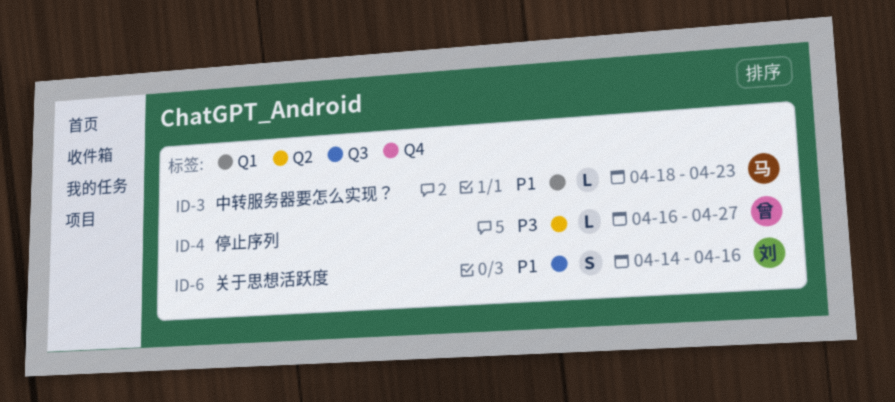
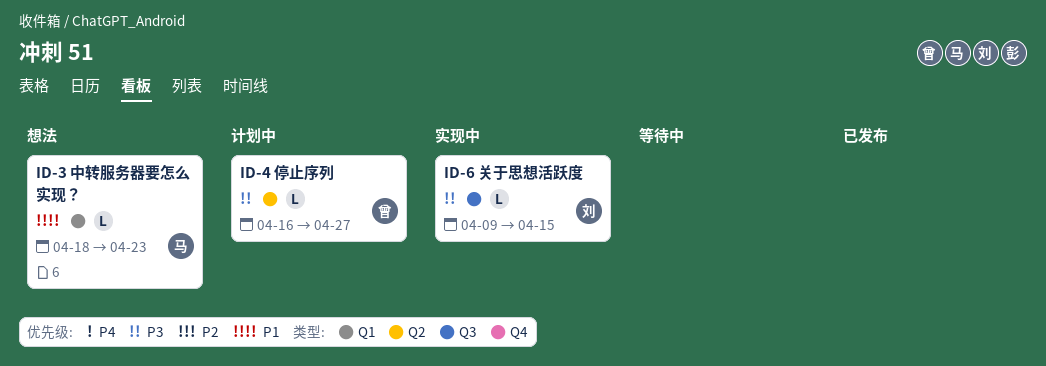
ID-6, priority: P1 -> P3
ID-6, estimate: S -> L
ID-6, start: Apr 14 -> Apr 9
ID-6, due: Apr 16 -> Apr 15

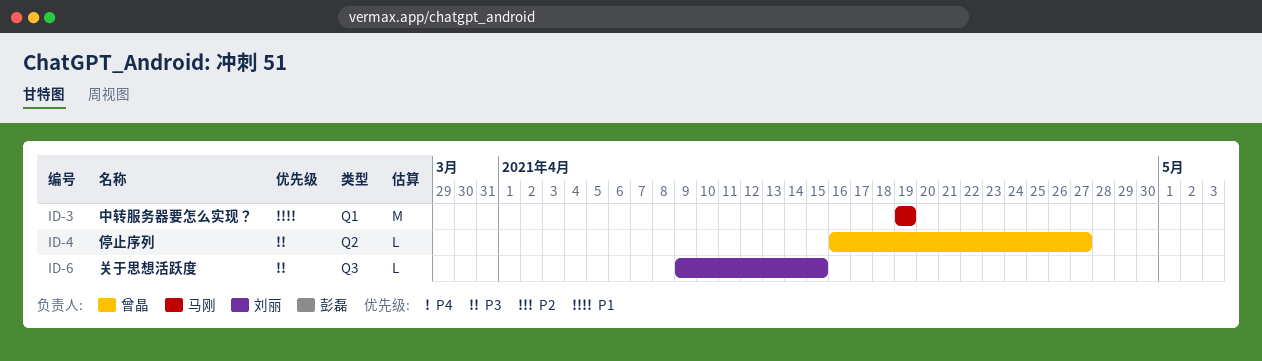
ID-3, estimate: L -> M
ID-3, start: Apr 18 -> Apr 19
ID-3, due: Apr 23 -> Apr 19

